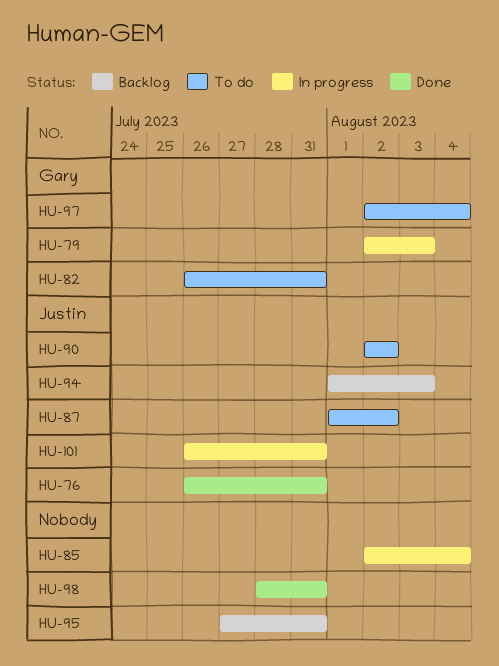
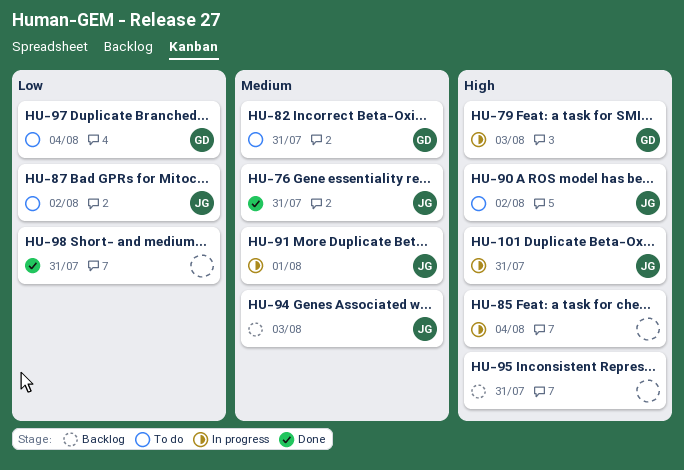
HU-91: none -> present

